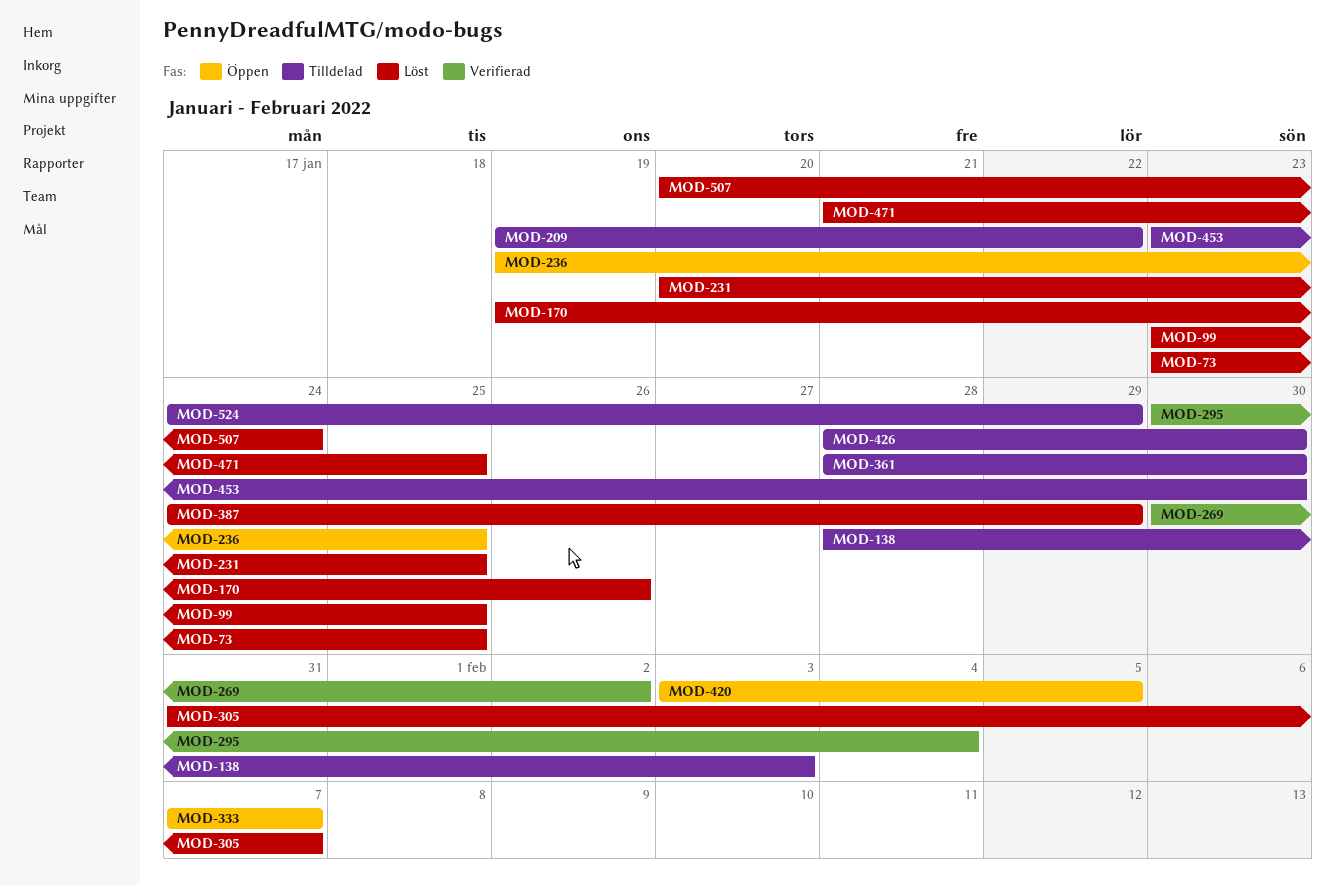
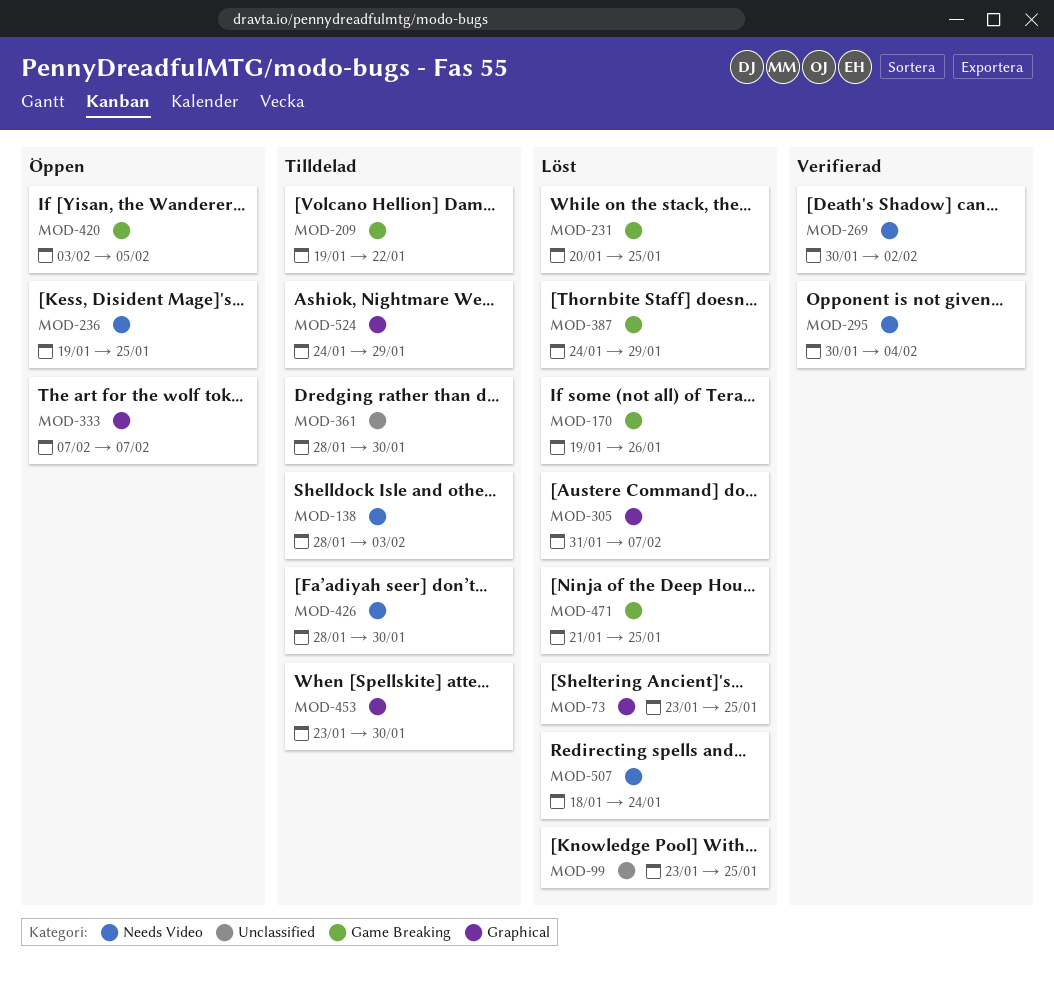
MOD-507, start: Jan 20 -> Jan 18

